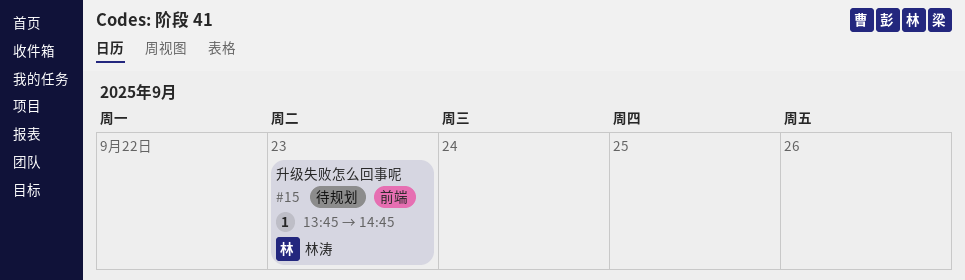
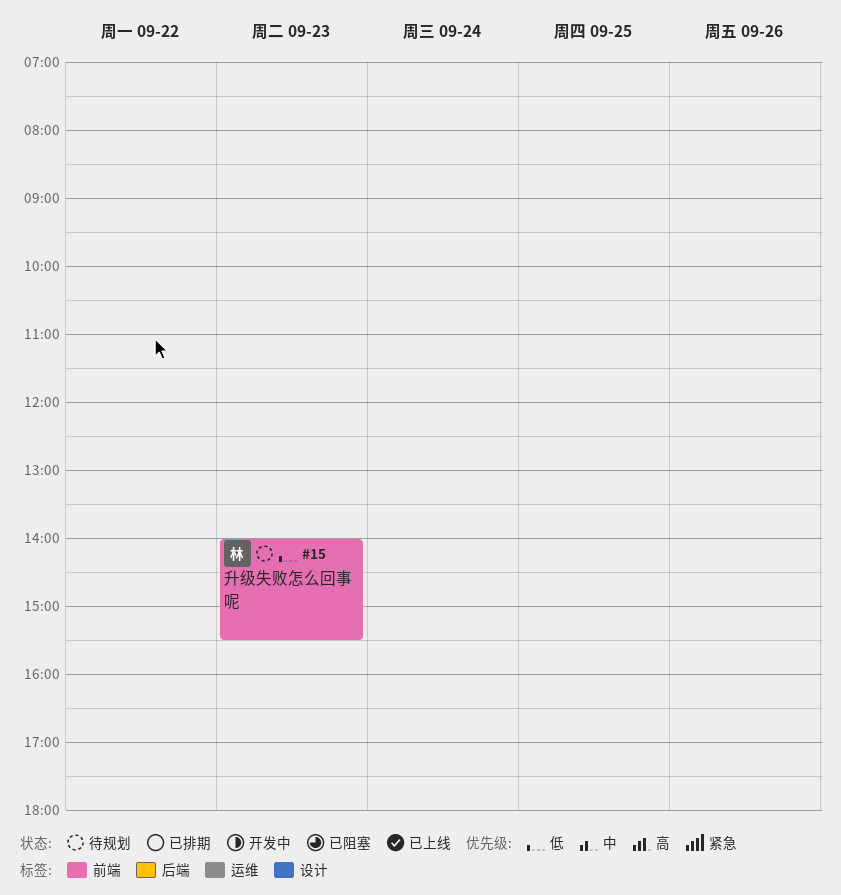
#15, begins: 13:45 -> 14:00
#15, ends: 14:45 -> 15:30

